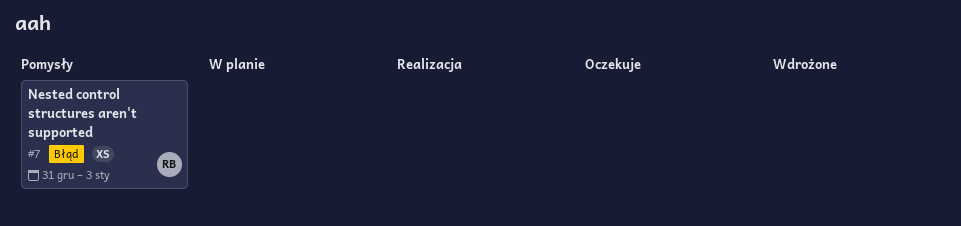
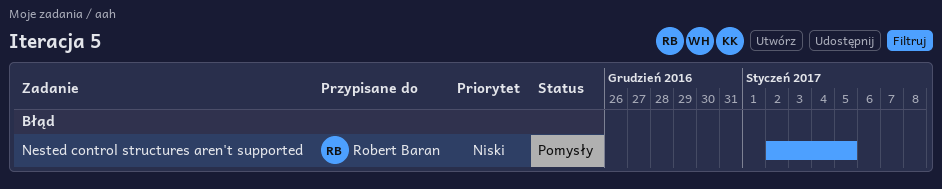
Nested control structures aren't supported, start: Dec 31 -> Jan 2
Nested control structures aren't supported, due: Jan 3 -> Jan 5

